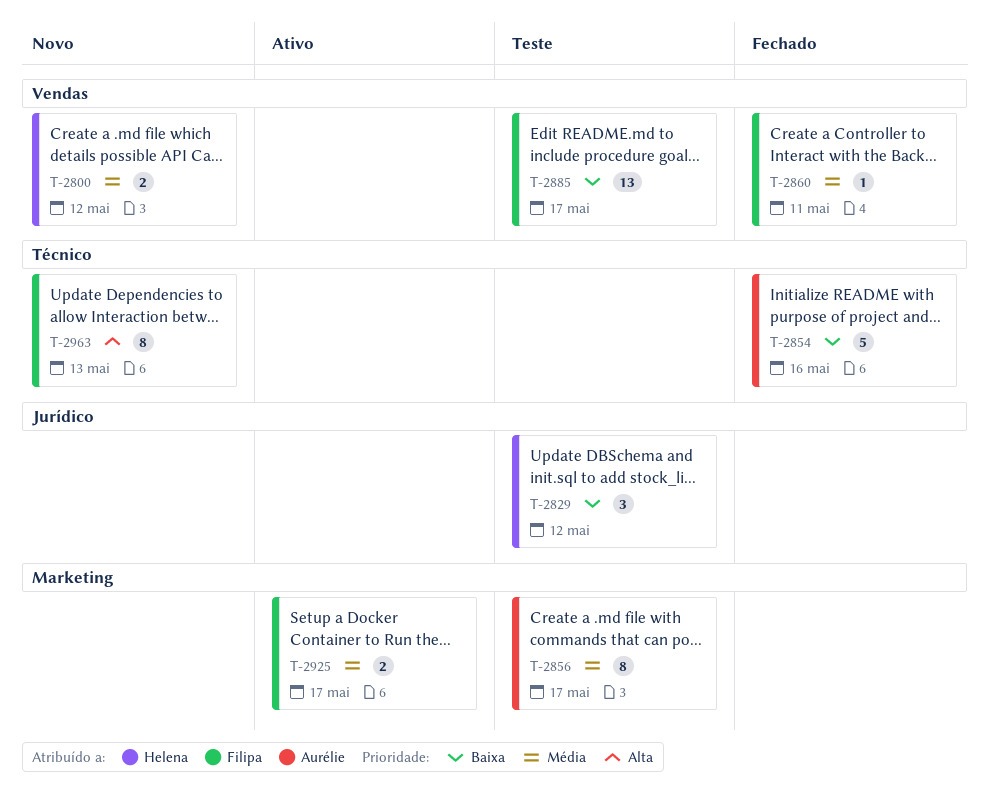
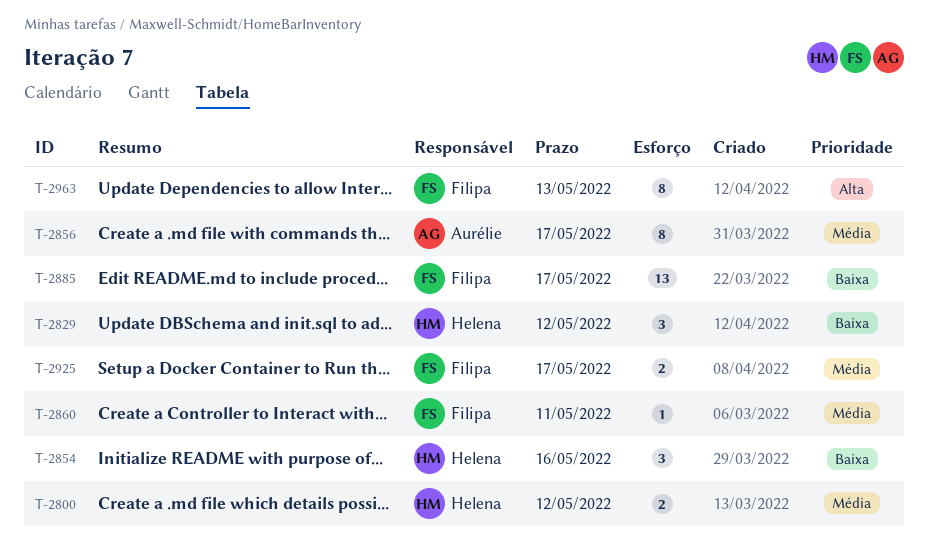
T-2854, owner: Aurélie -> Helena
T-2854, estimate: 5 -> 3

